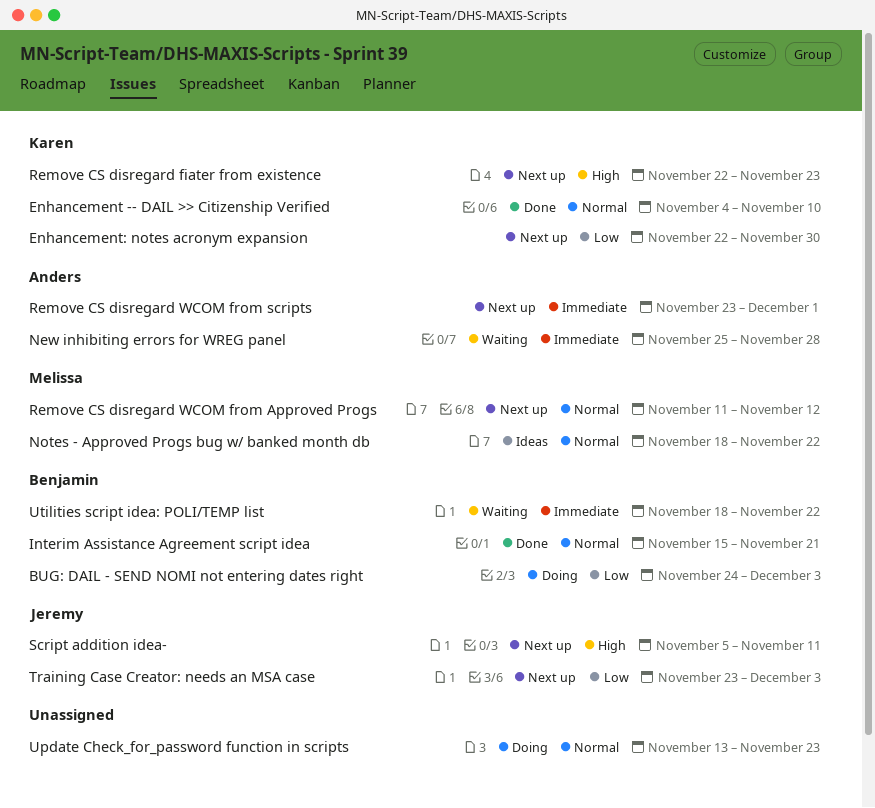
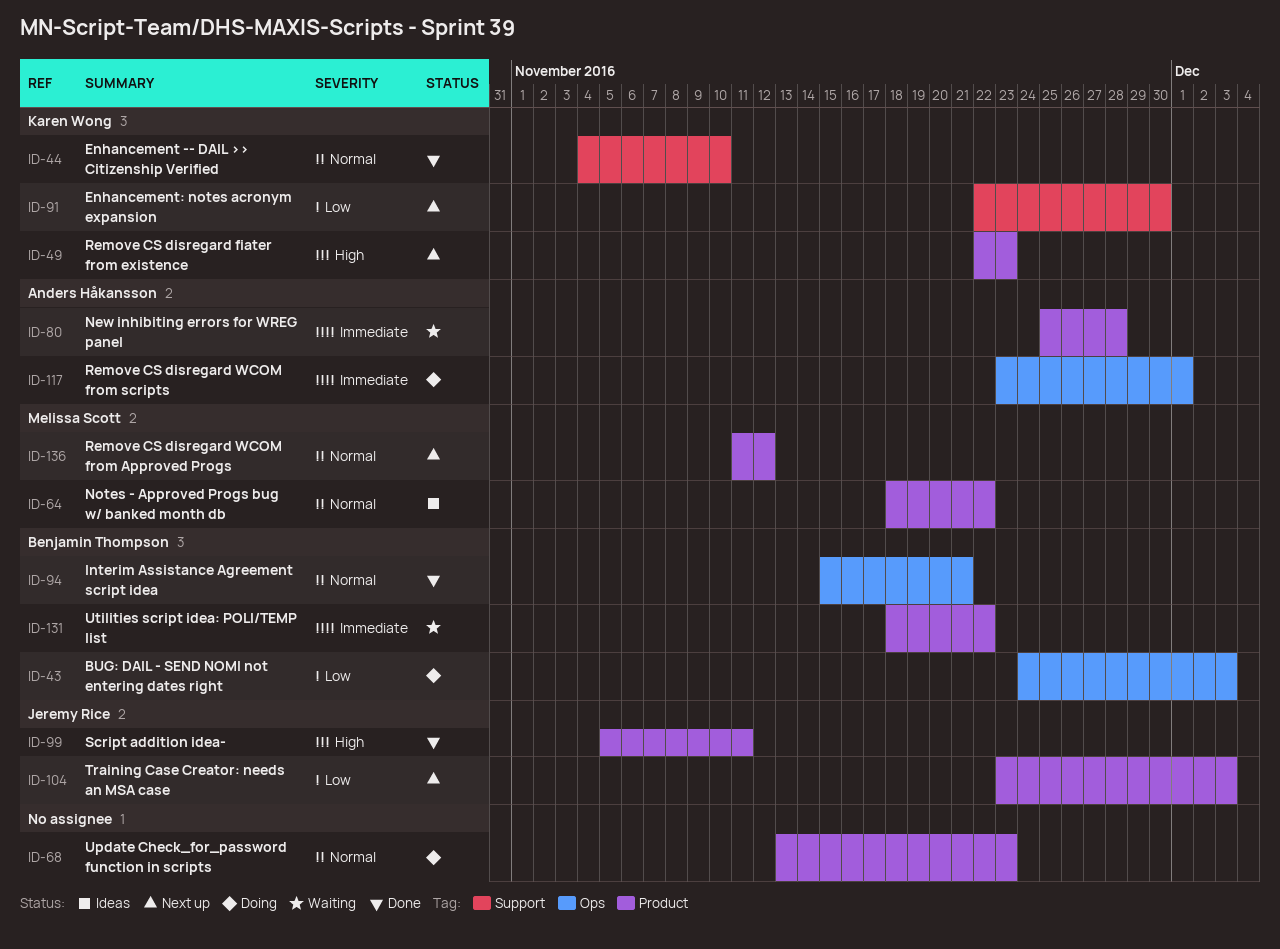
Remove CS disregard WCOM from scripts, status: Next up -> Doing
Script addition idea-, status: Next up -> Done

